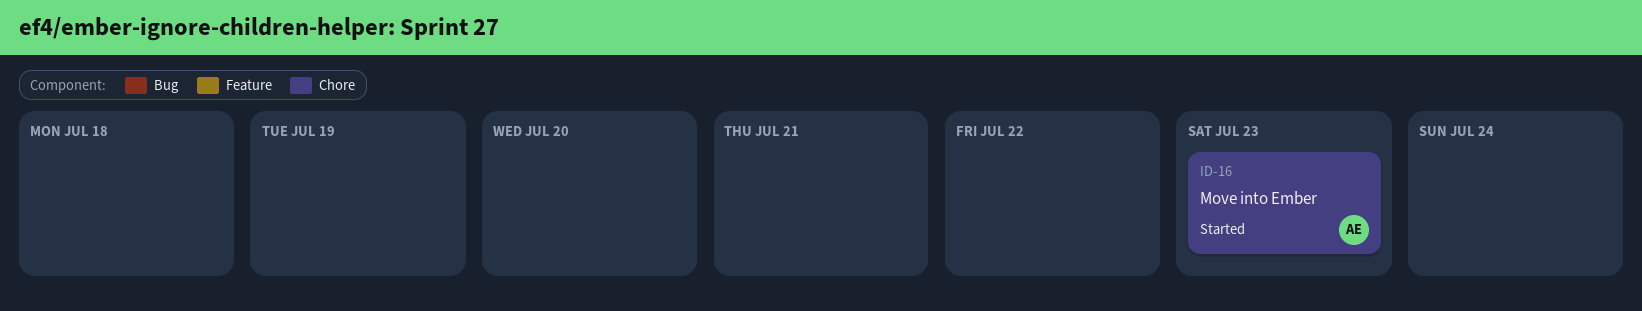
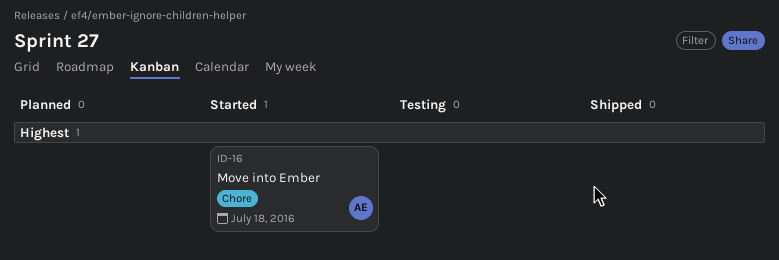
ID-16, due: Jul 23 -> Jul 18

